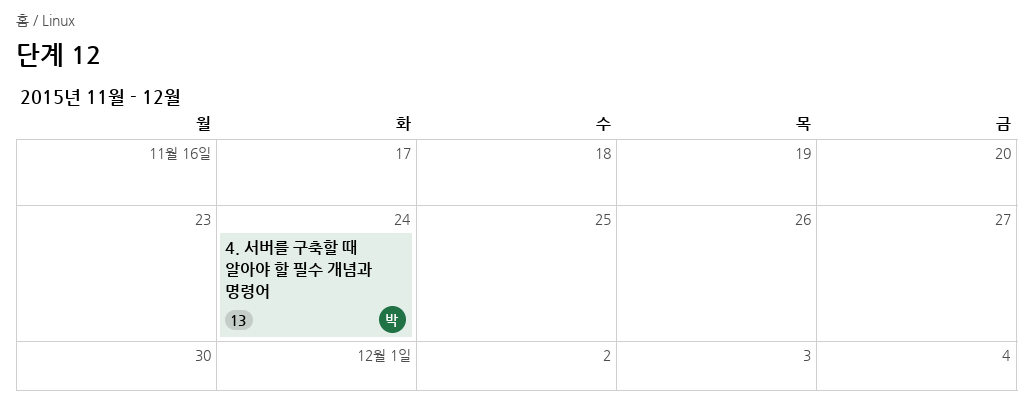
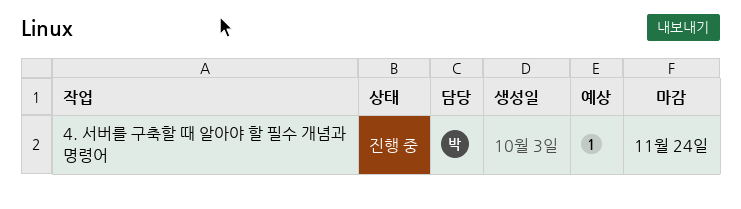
4. 서버를 구축할 때 알아야 할 필수 개념과 명령어, estimate: 13 -> 1

